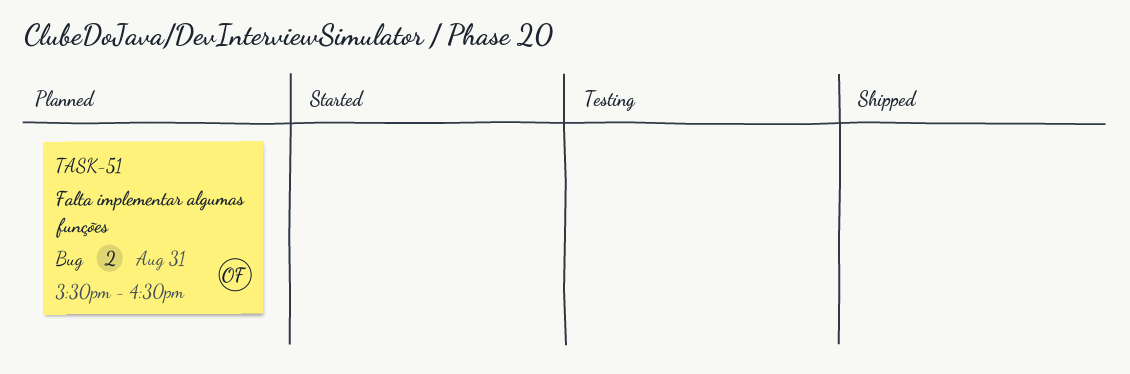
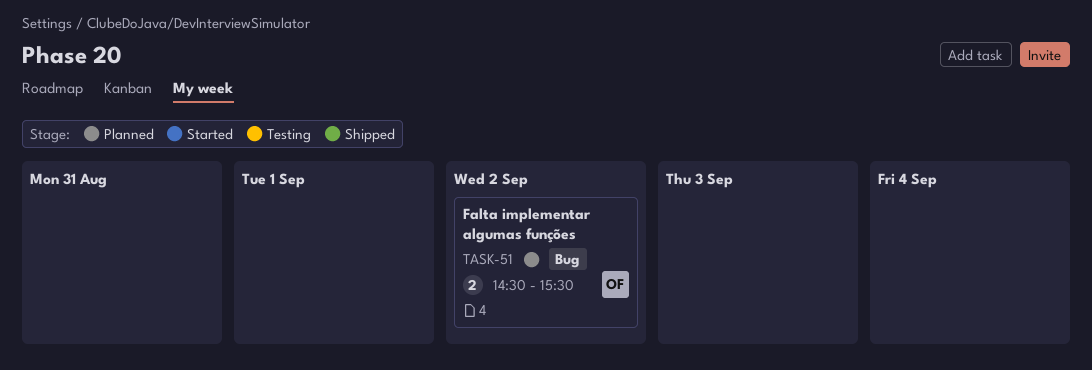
TASK-51, day: Aug 31 -> Sep 2
TASK-51, begins: 15:30 -> 14:30
TASK-51, ends: 16:30 -> 15:30

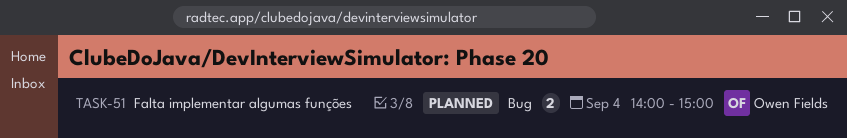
TASK-51, day: Sep 2 -> Sep 4
TASK-51, begins: 14:30 -> 14:00
TASK-51, ends: 15:30 -> 15:00

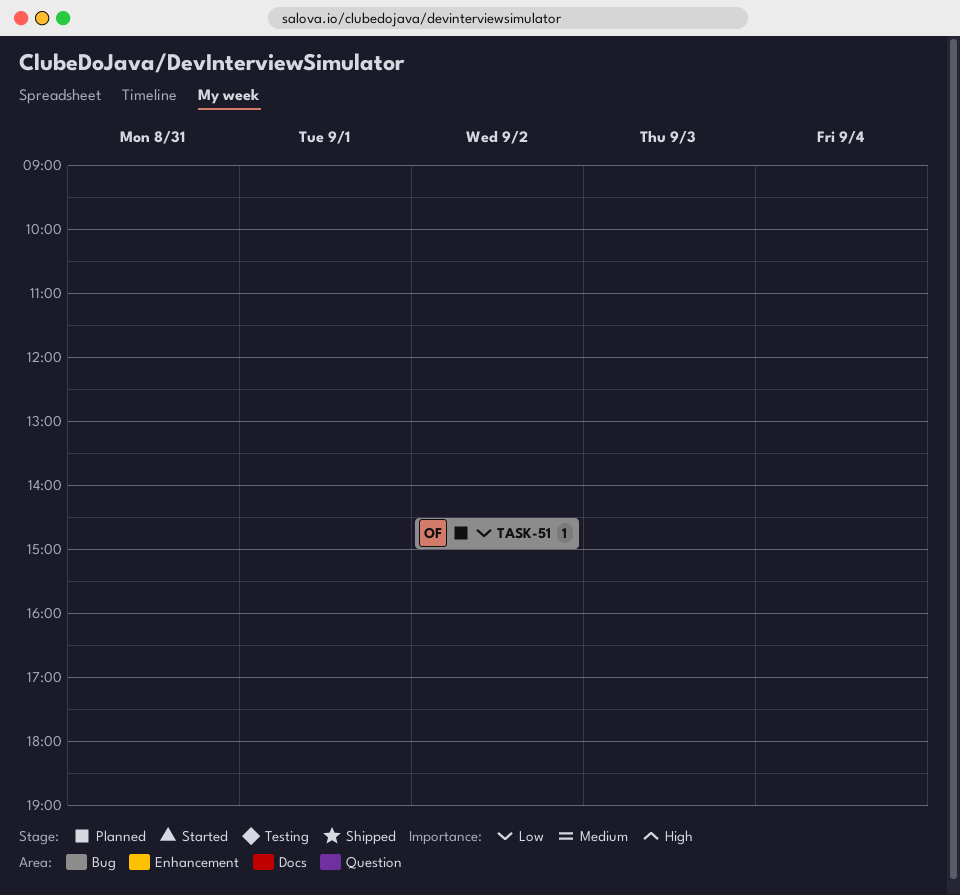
TASK-51, estimate: 2 -> 1
TASK-51, day: Sep 4 -> Sep 2
TASK-51, begins: 14:00 -> 14:30

